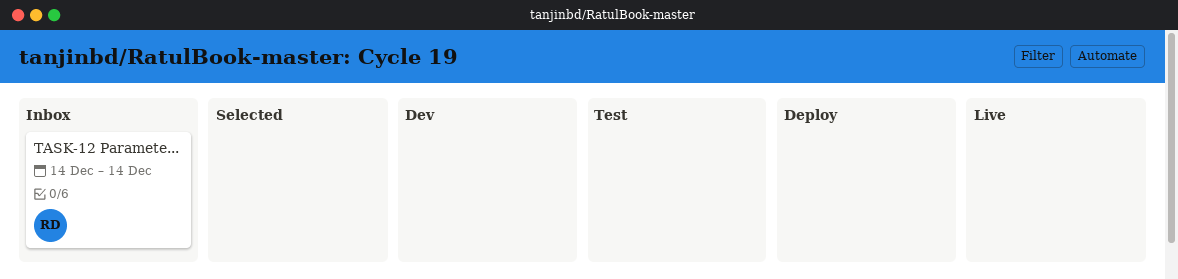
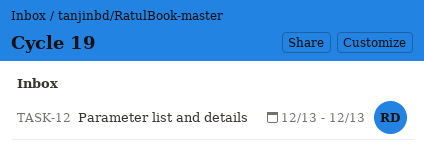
TASK-12, start: Dec 14 -> Dec 13
TASK-12, due: Dec 14 -> Dec 13

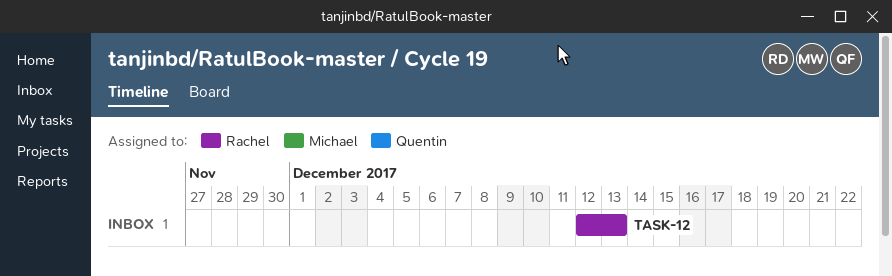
TASK-12, start: Dec 13 -> Dec 12

